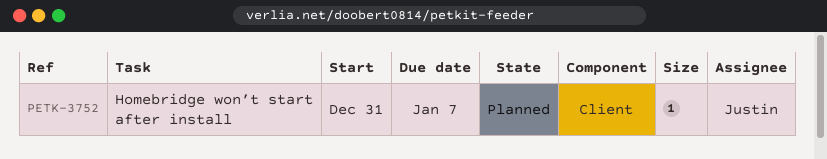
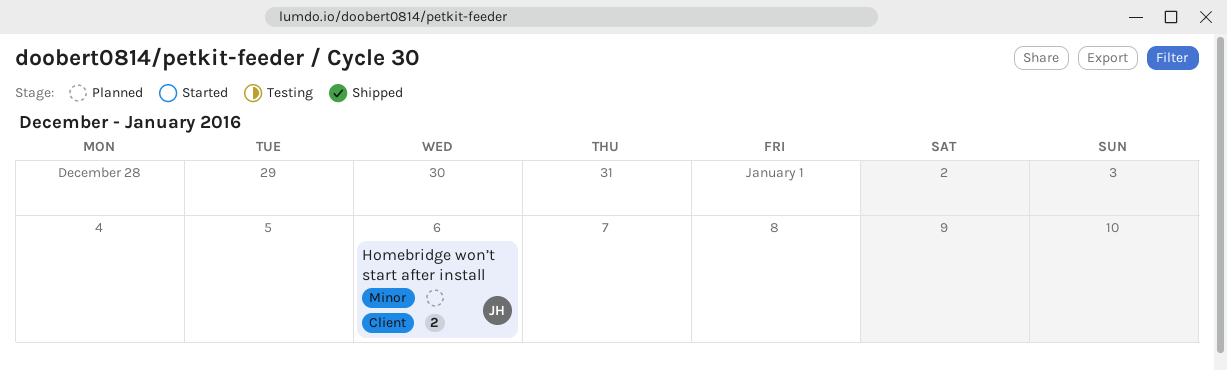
Homebridge won’t start after install, estimate: 1 -> 2
Homebridge won’t start after install, due: Jan 7 -> Jan 6

